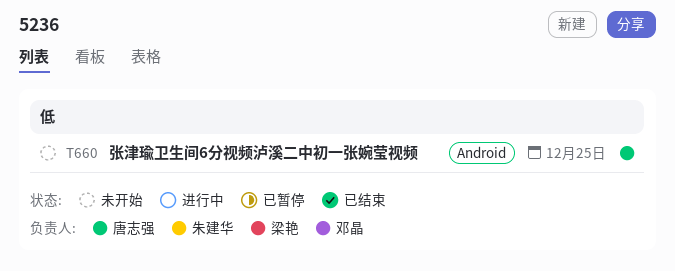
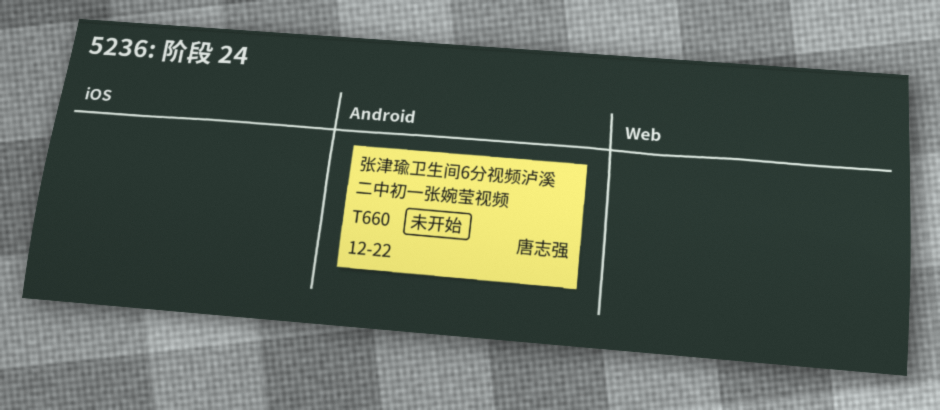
T660, due: Dec 25 -> Dec 22

